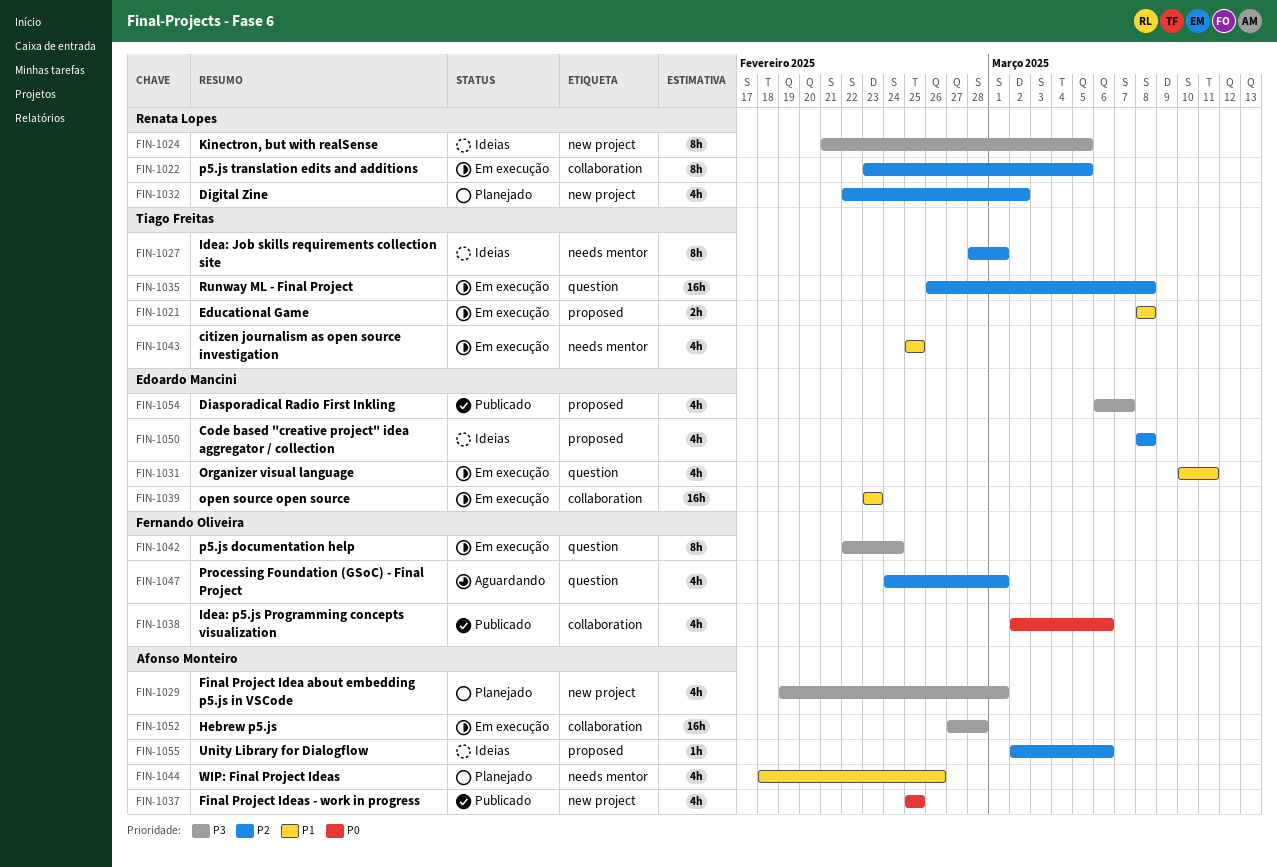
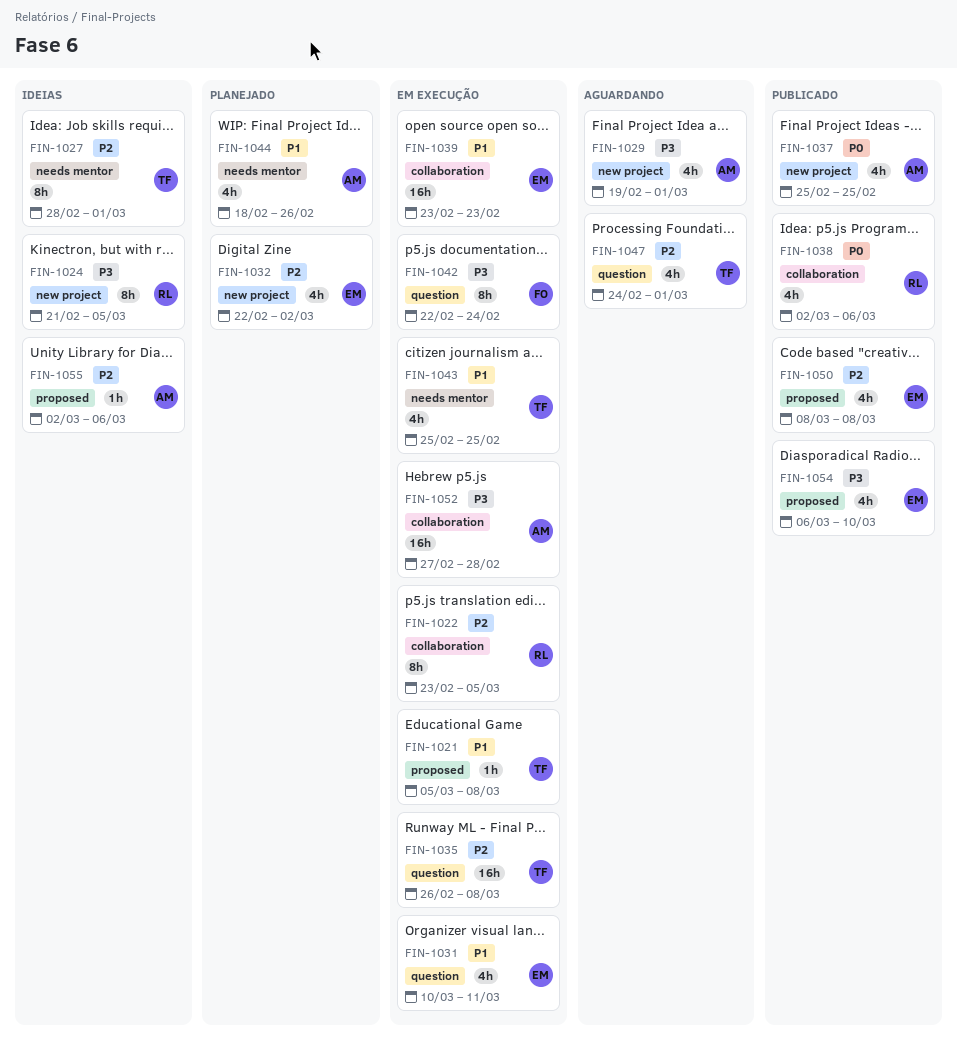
FIN-1021, estimate: 2h -> 1h
FIN-1021, start: Mar 8 -> Mar 5
FIN-1029, status: Planejado -> Aguardando
FIN-1032, owner: Renata Lopes -> Edoardo Mancini
FIN-1038, owner: Fernando Oliveira -> Renata Lopes
FIN-1047, owner: Fernando Oliveira -> Tiago Freitas
FIN-1050, status: Ideias -> Publicado
FIN-1054, due: Mar 7 -> Mar 10

